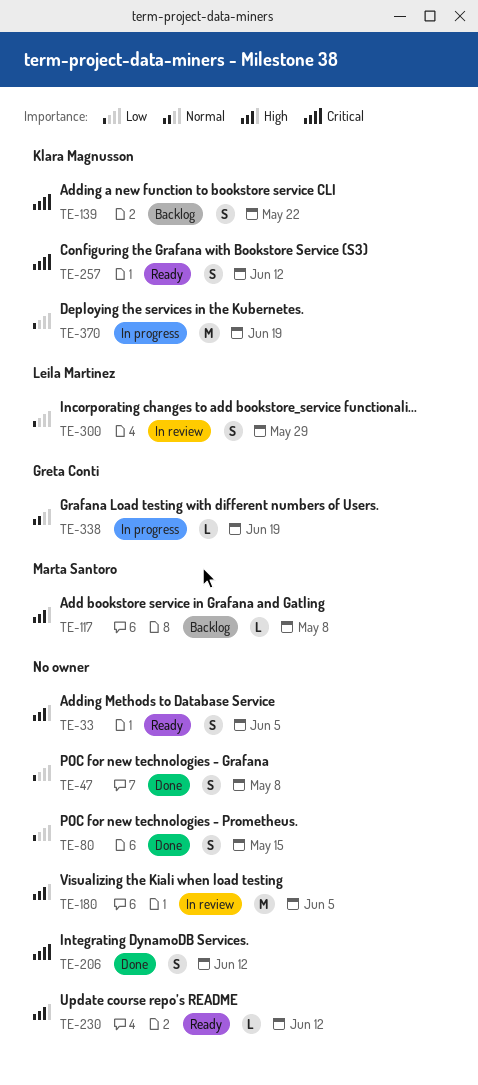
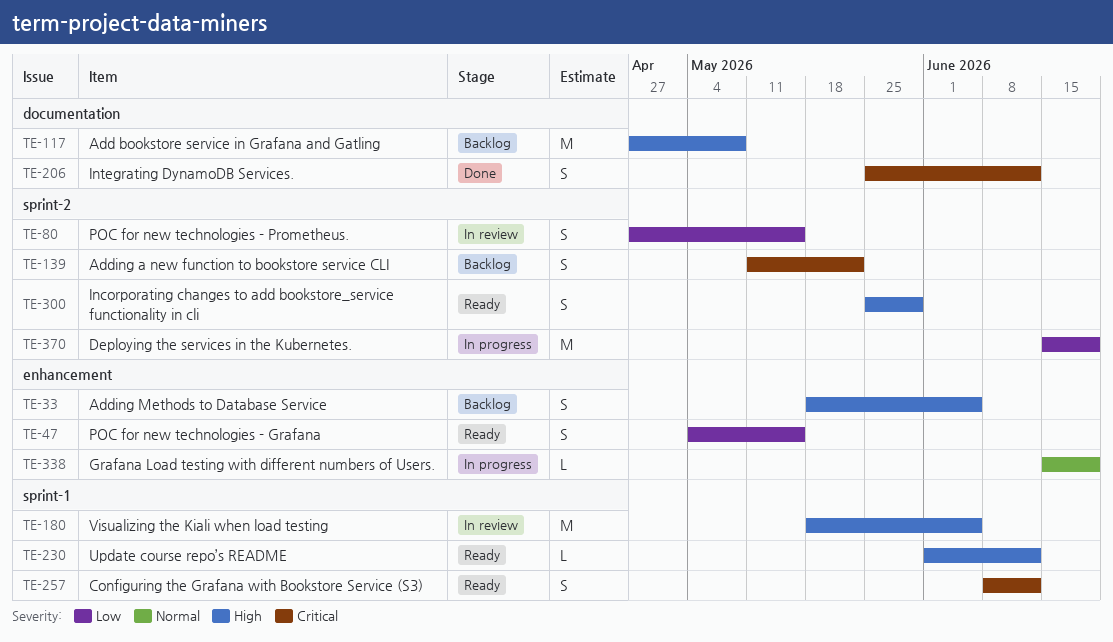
TE-33, status: Ready -> Backlog
TE-47, status: Done -> Ready
TE-47, due: May 8 -> May 15
TE-80, status: Done -> In review
TE-117, estimate: L -> M
TE-300, status: In review -> Ready
TE-300, priority: Low -> High

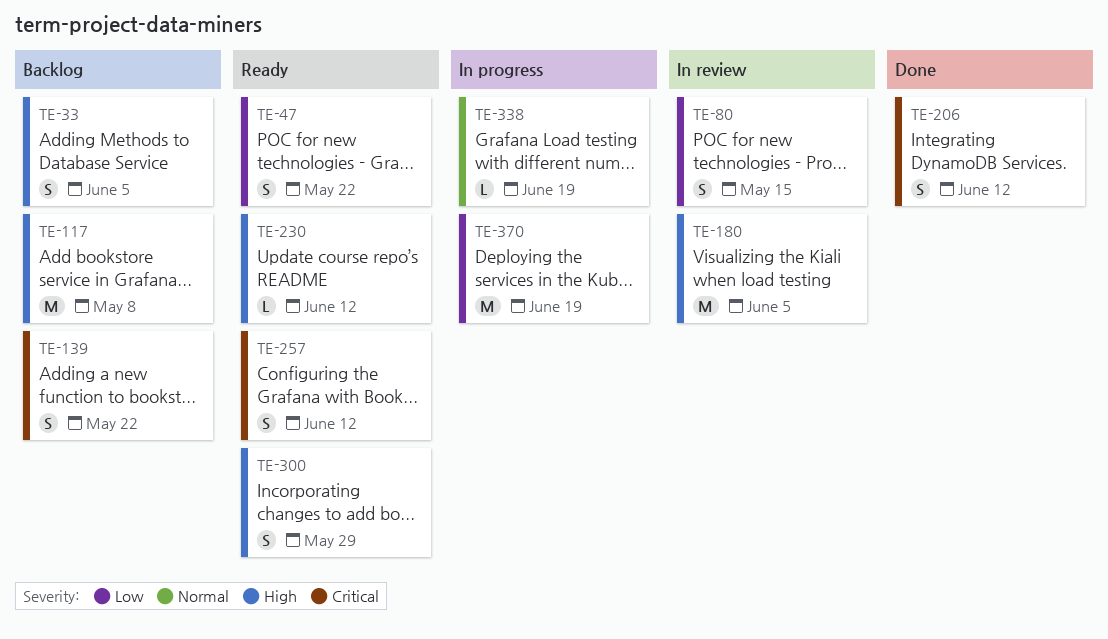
TE-47, due: May 15 -> May 22

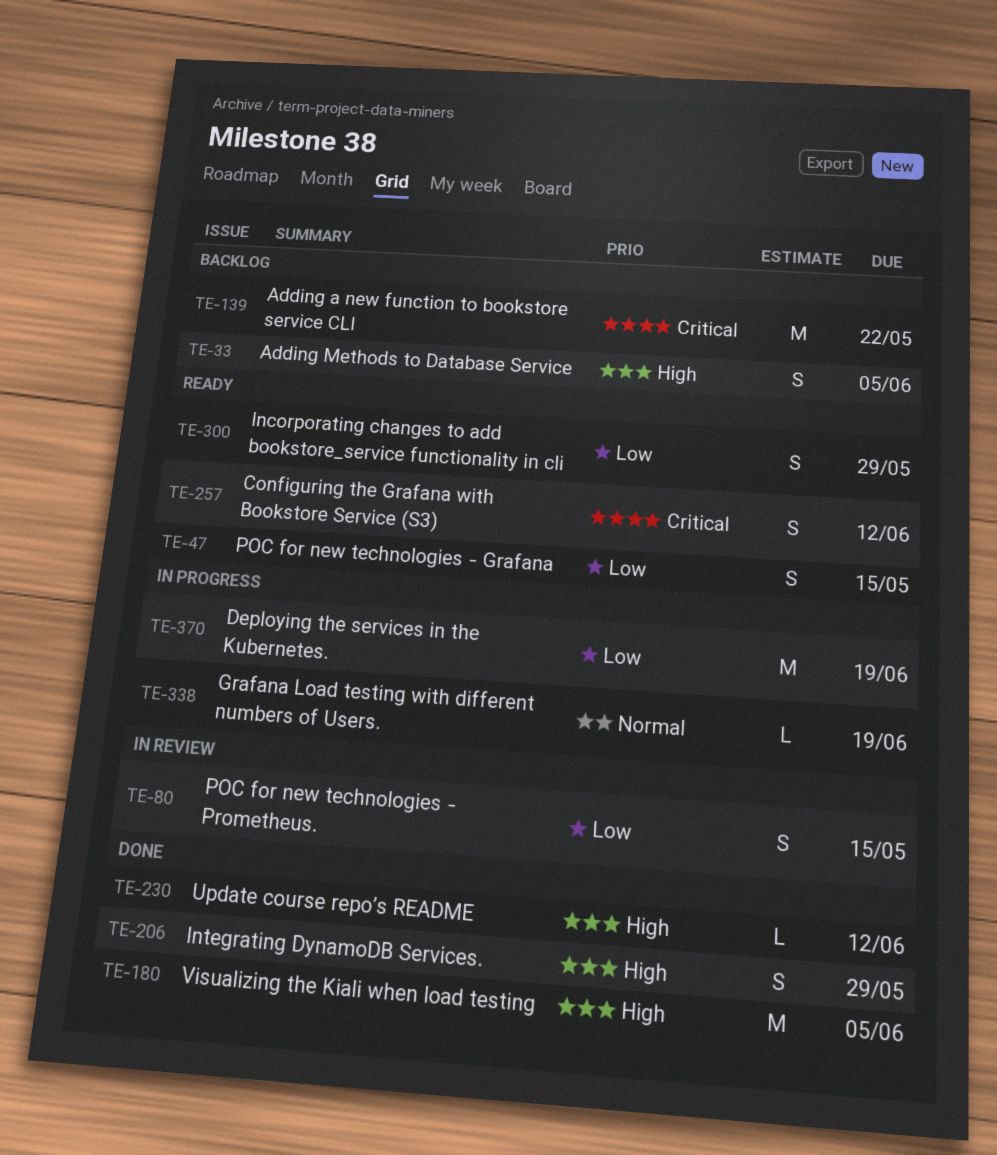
TE-47, due: May 22 -> May 15
TE-117: present -> none
TE-139, estimate: S -> M
TE-180, status: In review -> Done
TE-206, priority: Critical -> High
TE-206, due: Jun 12 -> May 29
TE-230, status: Ready -> Done
TE-300, priority: High -> Low

